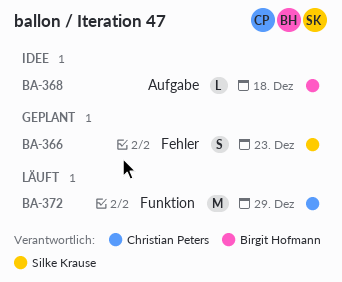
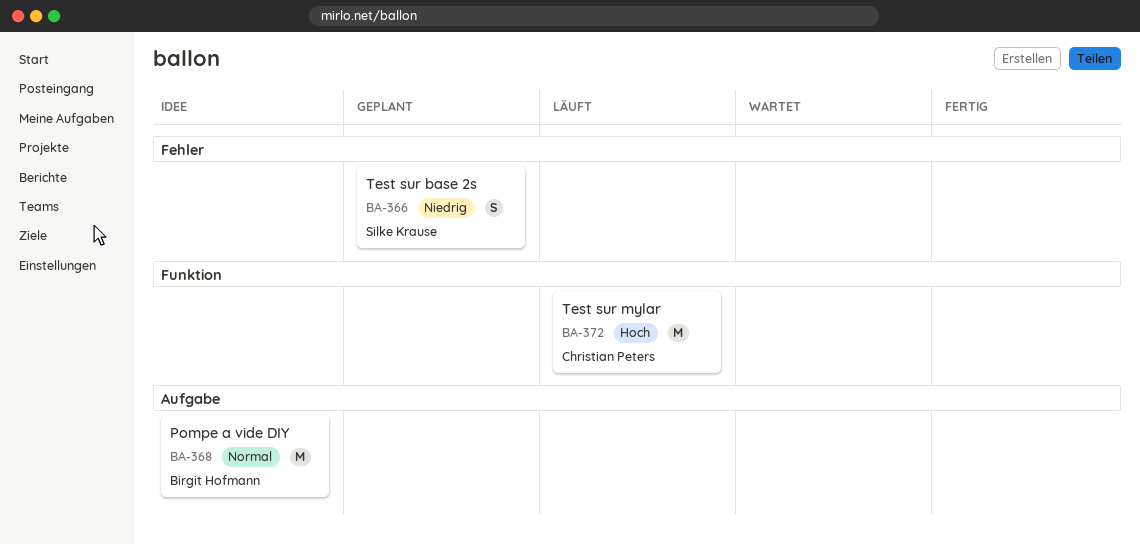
BA-368, estimate: L -> M

